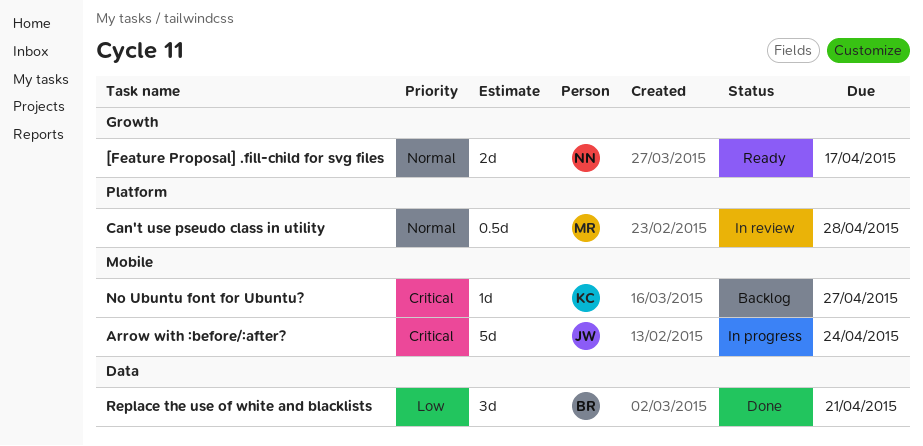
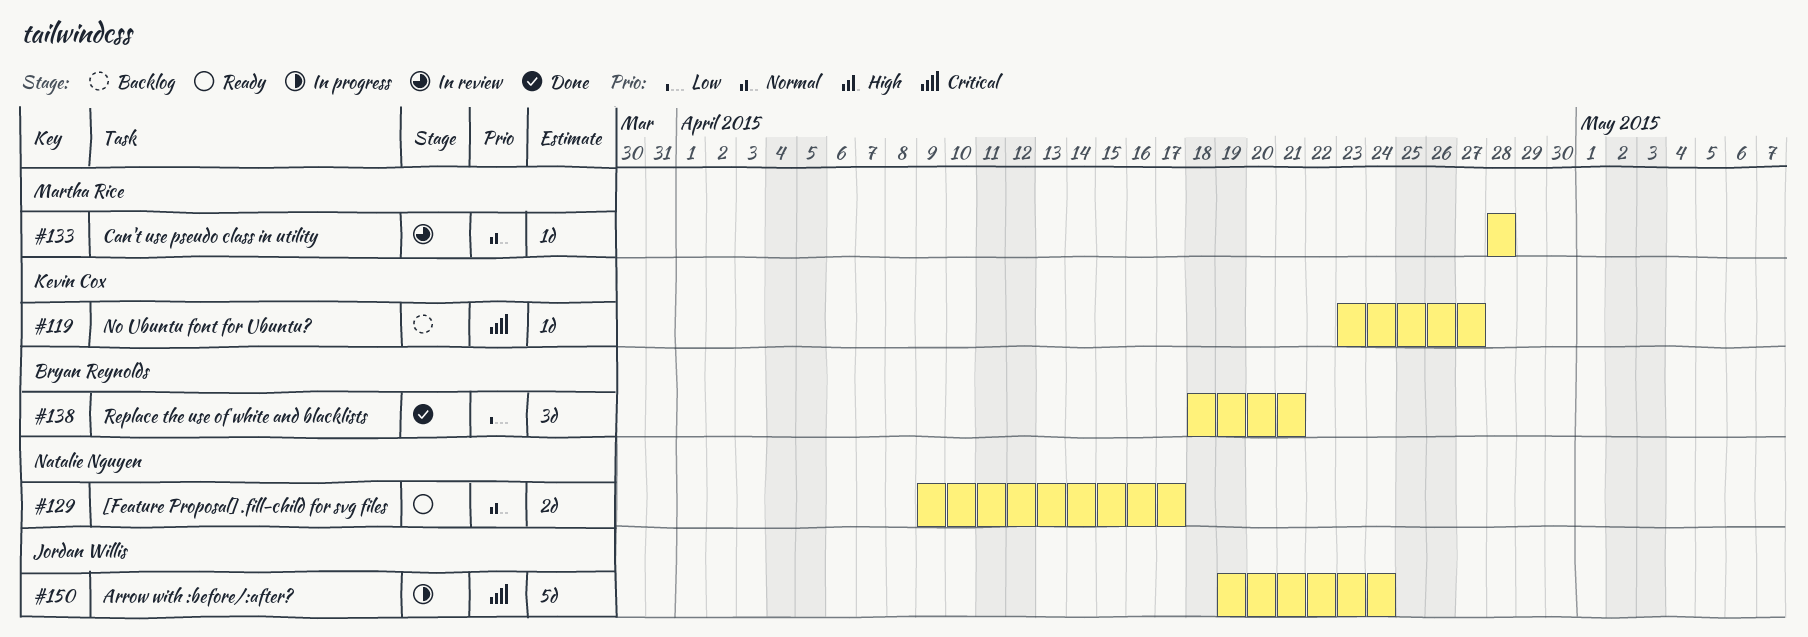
Can't use pseudo class in utility, estimate: 0.5d -> 1d

